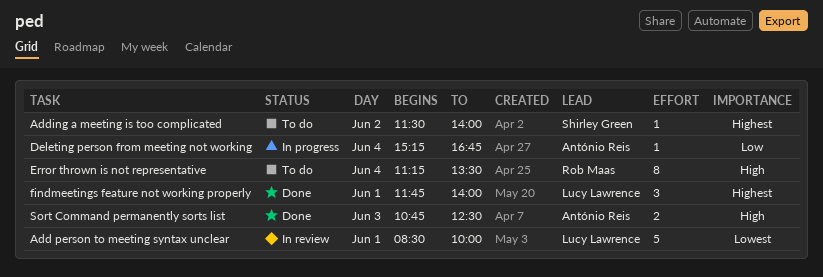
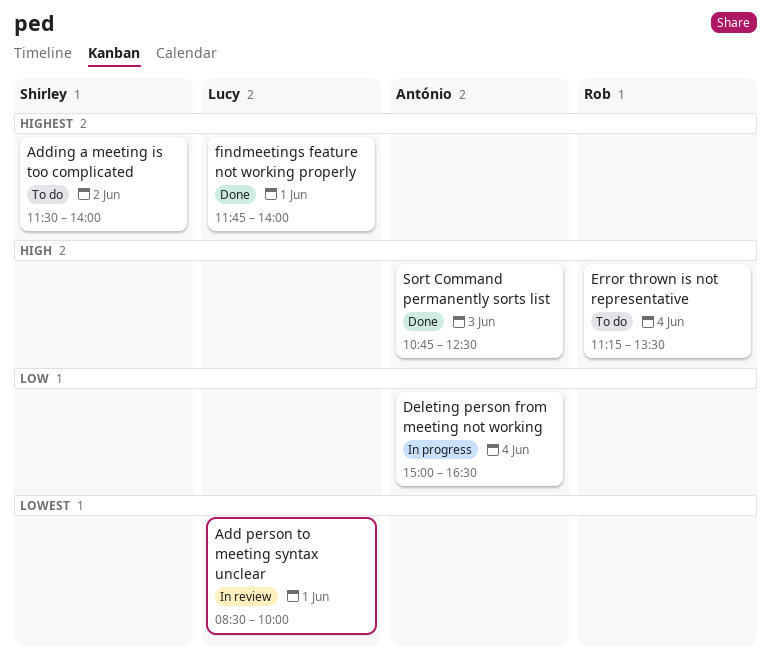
Deleting person from meeting not working, begins: 15:15 -> 15:00
Deleting person from meeting not working, ends: 16:45 -> 16:30

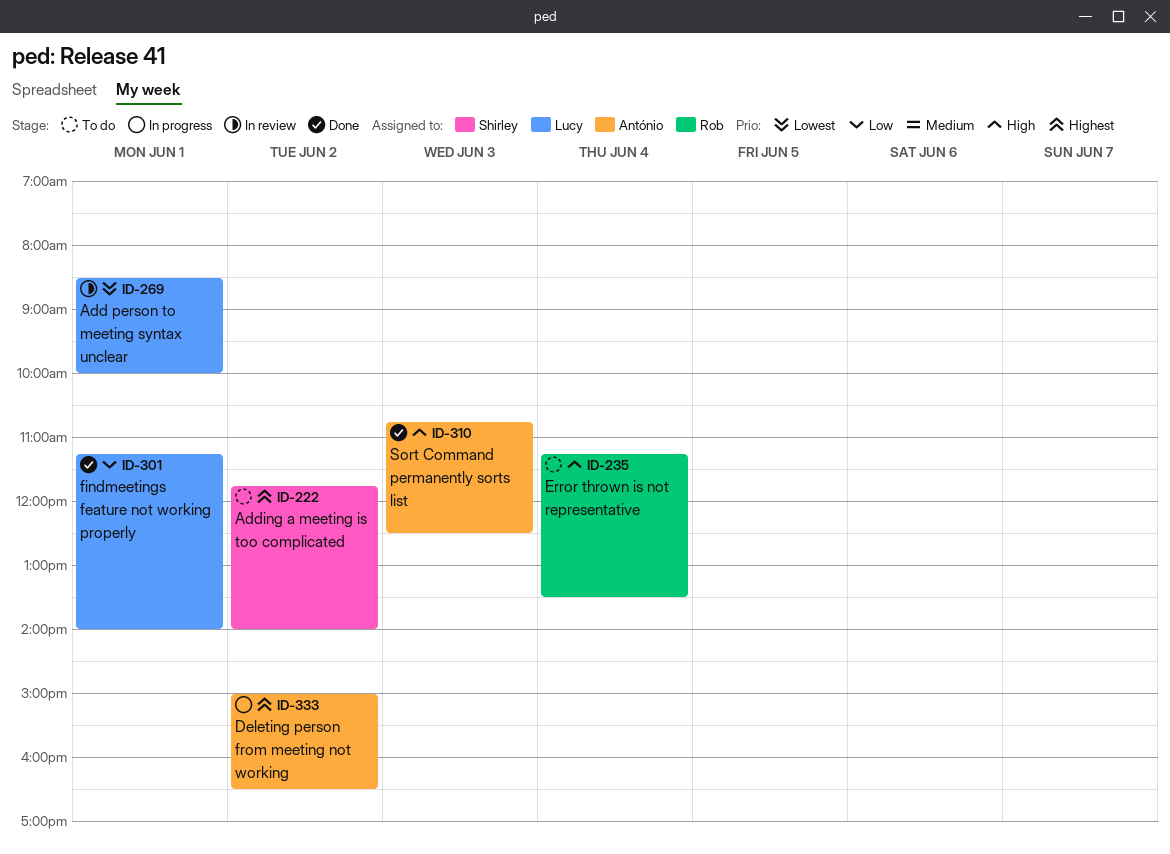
Adding a meeting is too complicated, begins: 11:30 -> 11:45
Deleting person from meeting not working, priority: Low -> Highest
Deleting person from meeting not working, day: Jun 4 -> Jun 2
findmeetings feature not working properly, priority: Highest -> Low
findmeetings feature not working properly, begins: 11:45 -> 11:15

